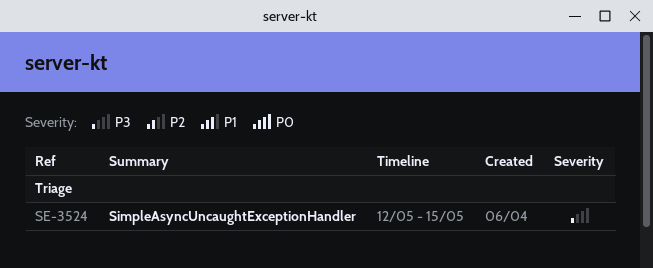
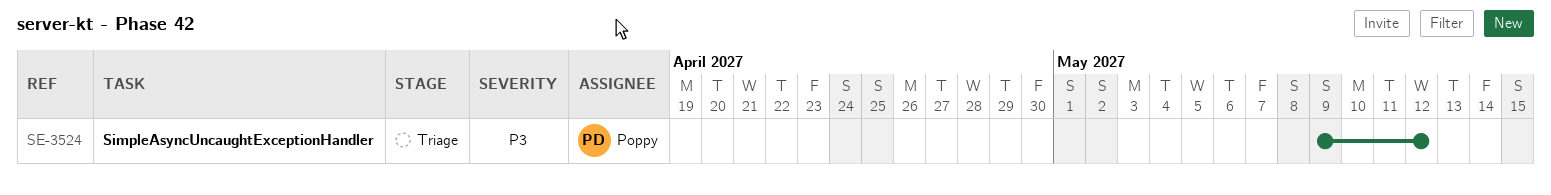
SE-3524, start: May 12 -> May 9
SE-3524, due: May 15 -> May 12

